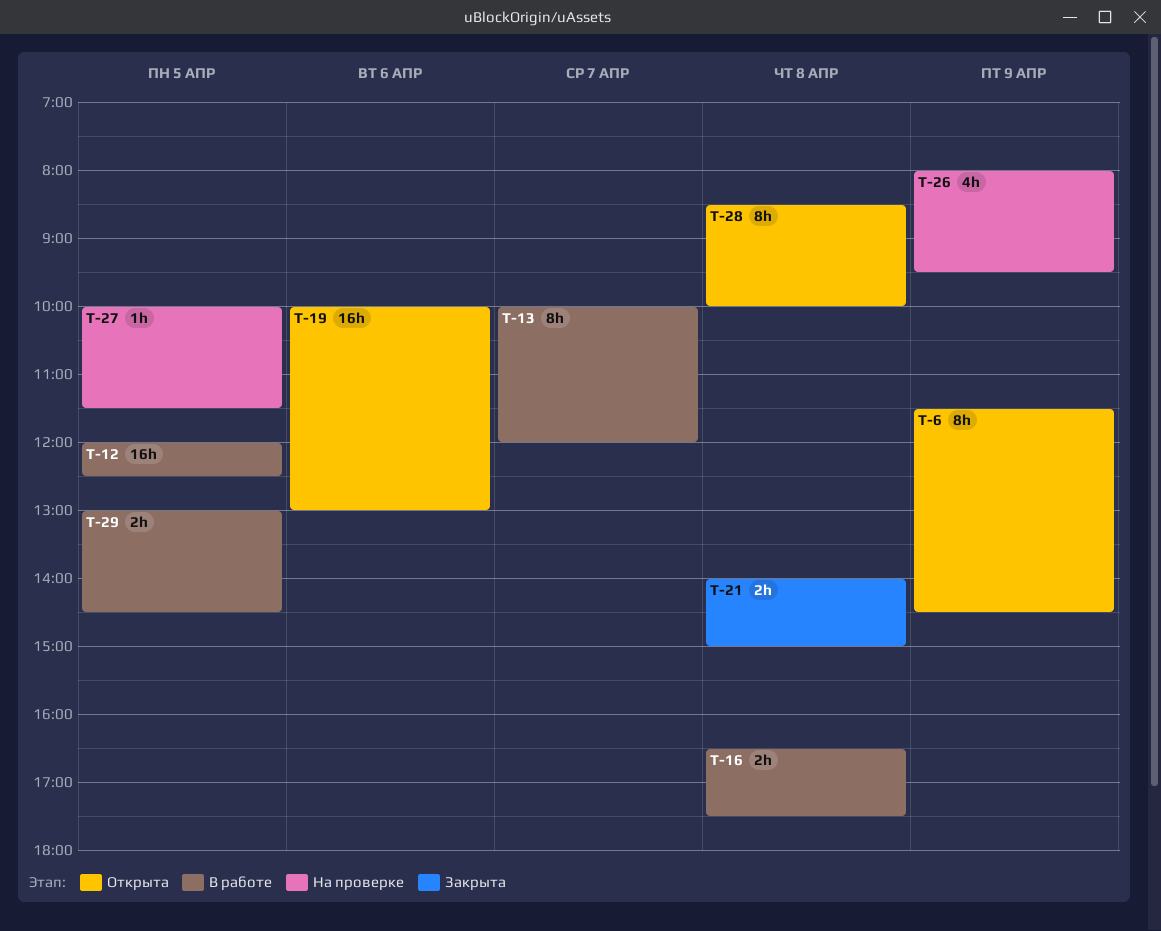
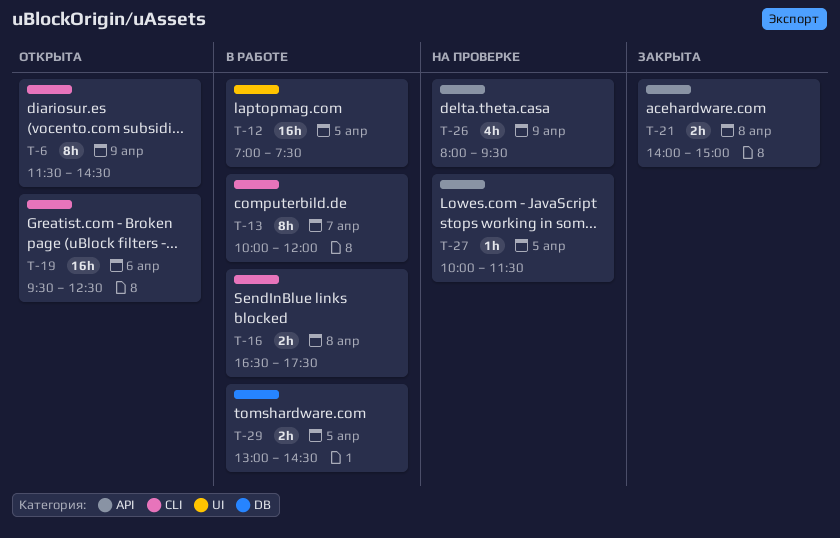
T-12, begins: 12:00 -> 07:00
T-12, ends: 12:30 -> 07:30
T-19, begins: 10:00 -> 09:30
T-19, ends: 13:00 -> 12:30
T-28: present -> none

